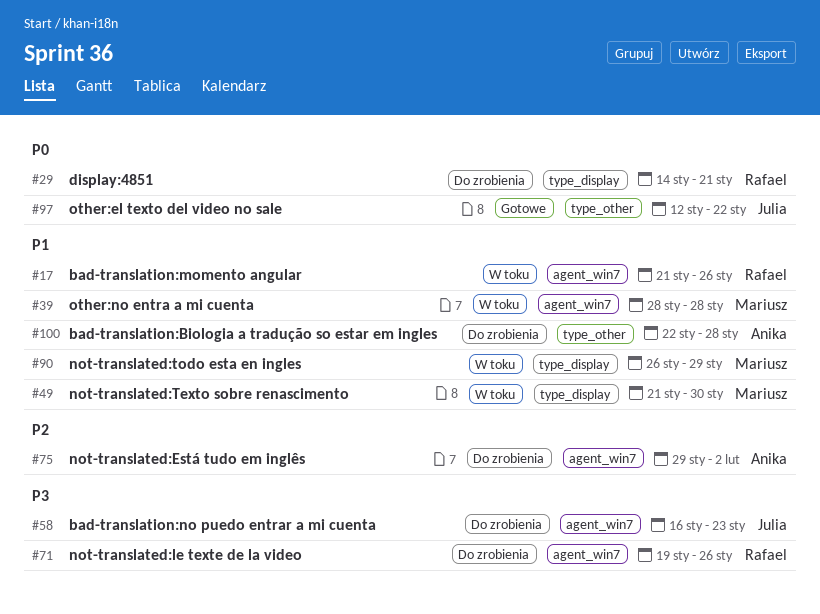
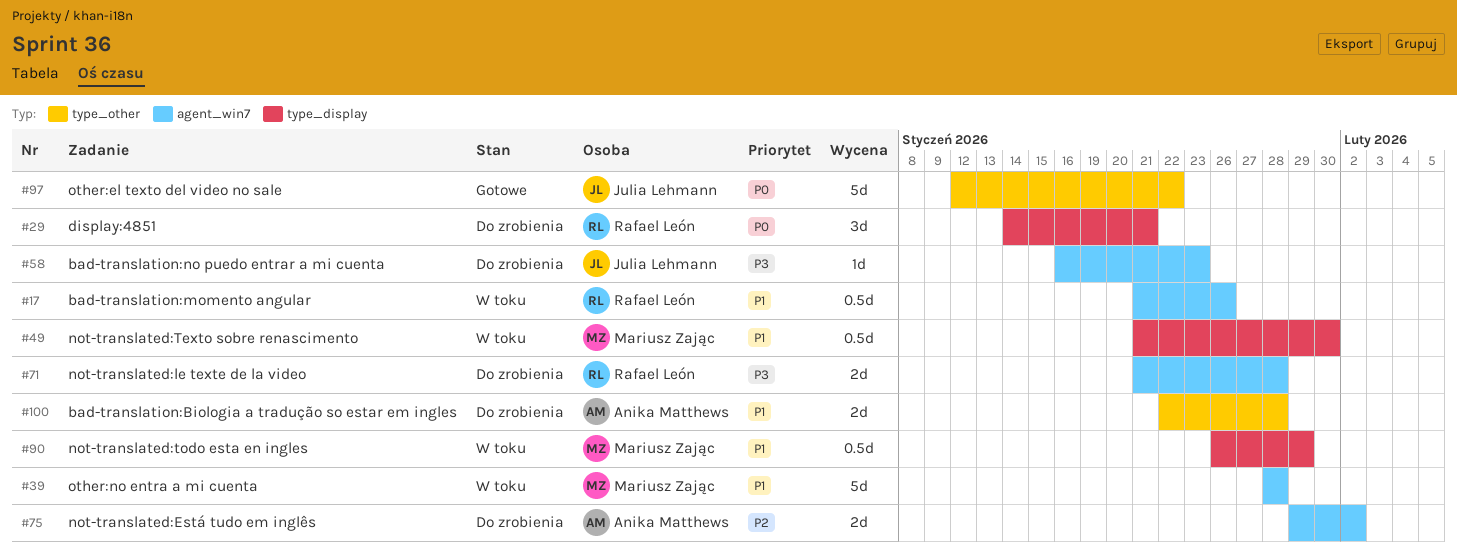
#71, start: Jan 19 -> Jan 21
#71, due: Jan 26 -> Jan 28

